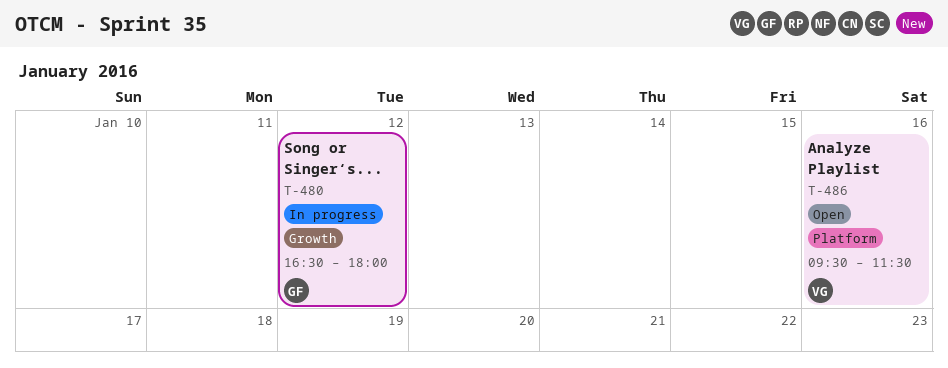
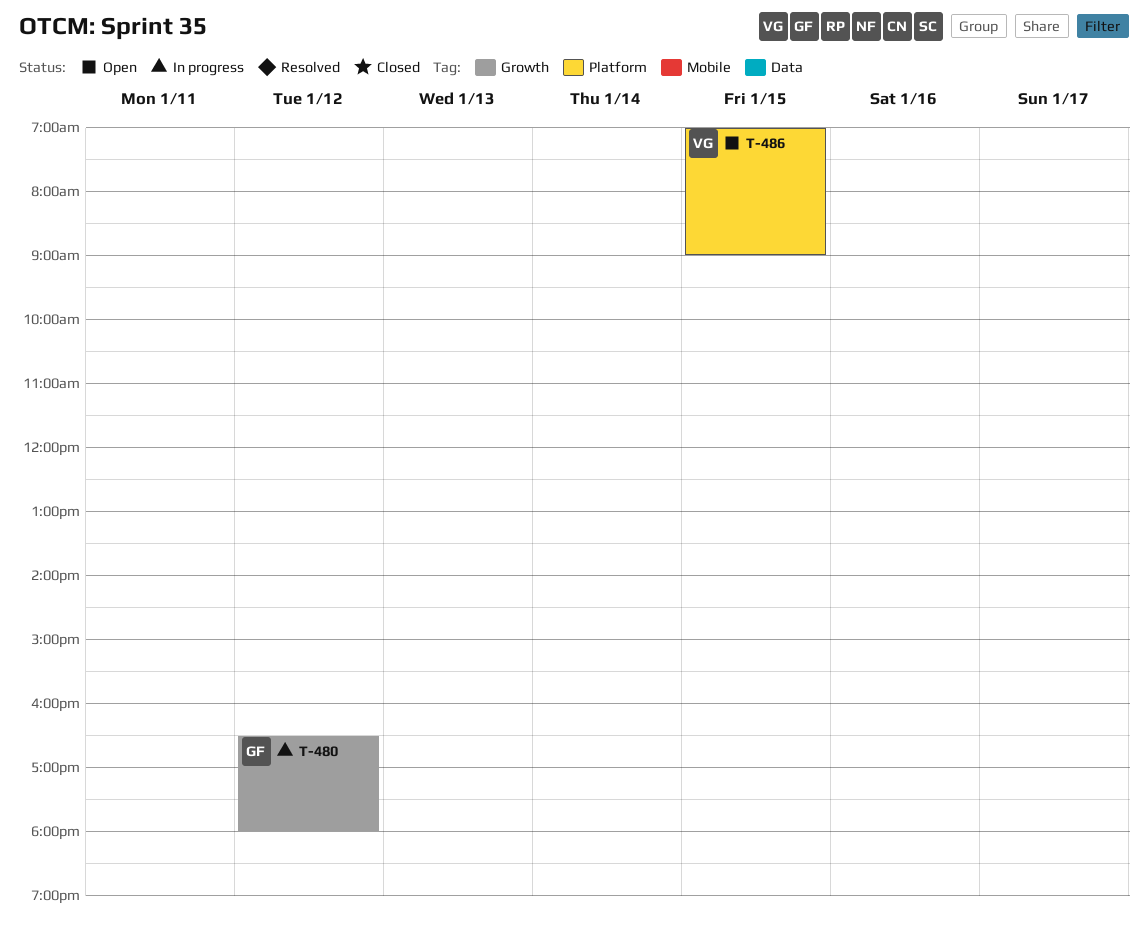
T-486, day: Jan 16 -> Jan 15
T-486, begins: 09:30 -> 07:00
T-486, ends: 11:30 -> 09:00

